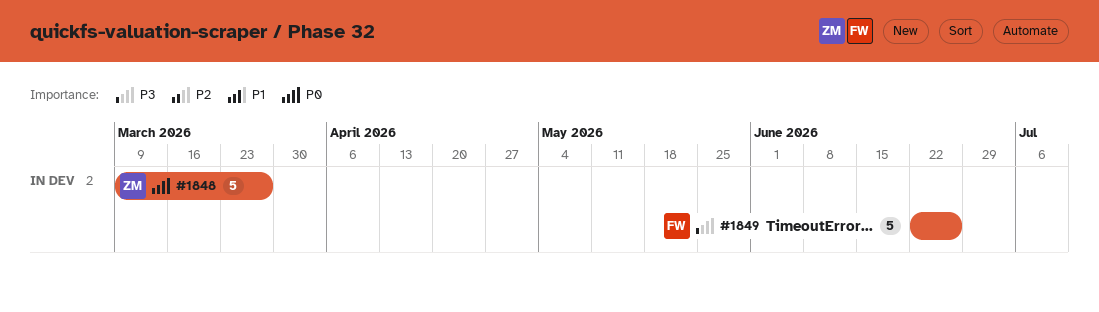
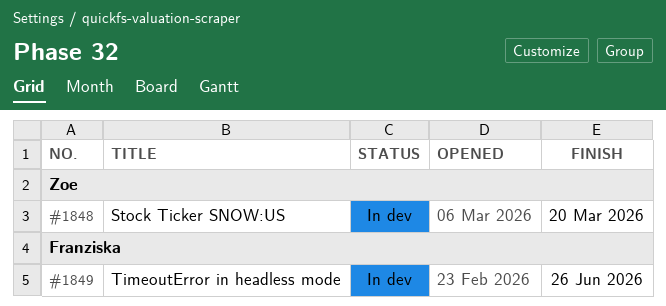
#1848, due: Mar 27 -> Mar 20

